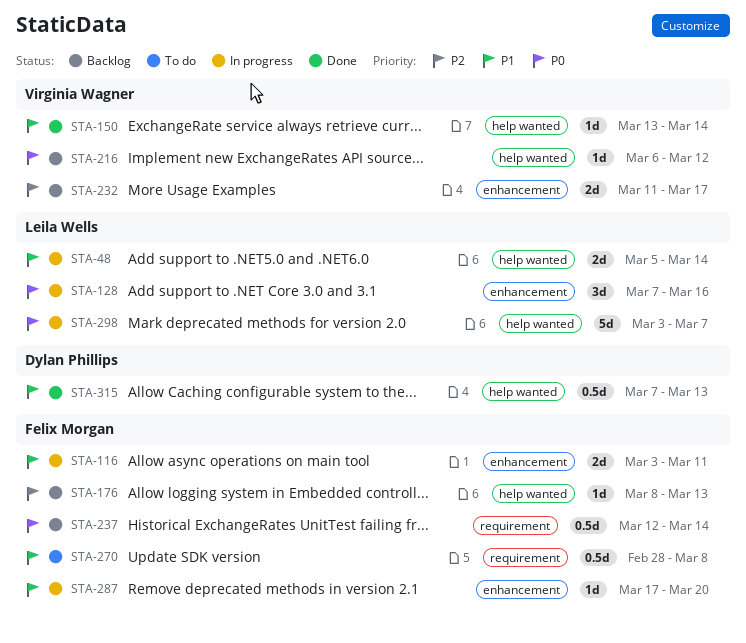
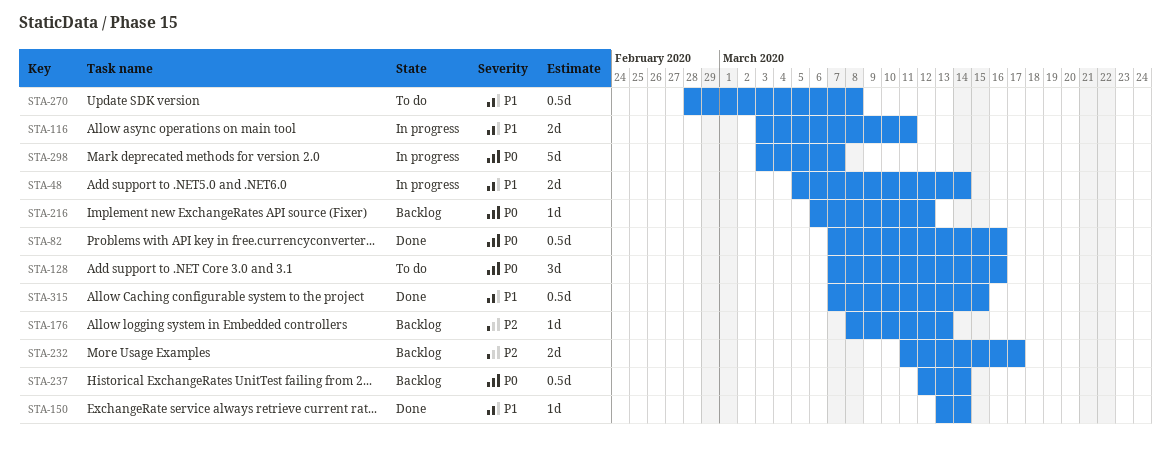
STA-82: none -> present
STA-128, status: In progress -> To do
STA-287: present -> none
STA-315, due: Mar 13 -> Mar 15

